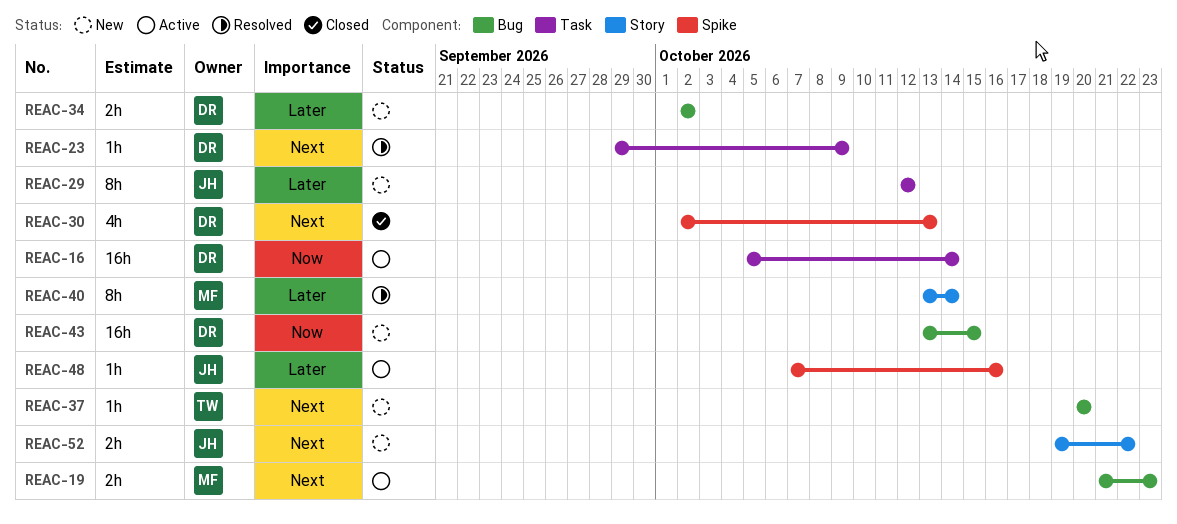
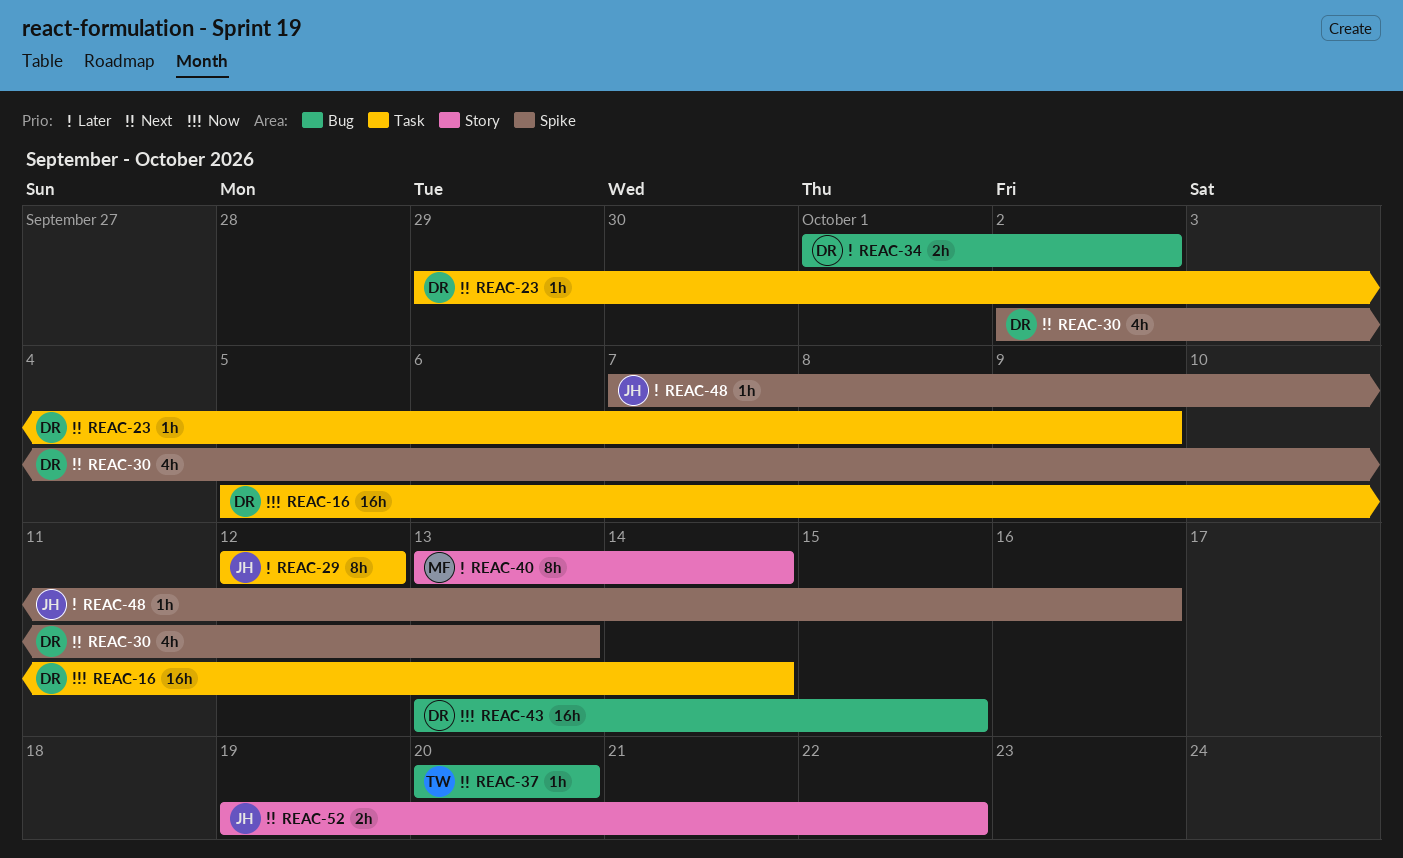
REAC-19: present -> none
REAC-34, start: Oct 2 -> Oct 1

